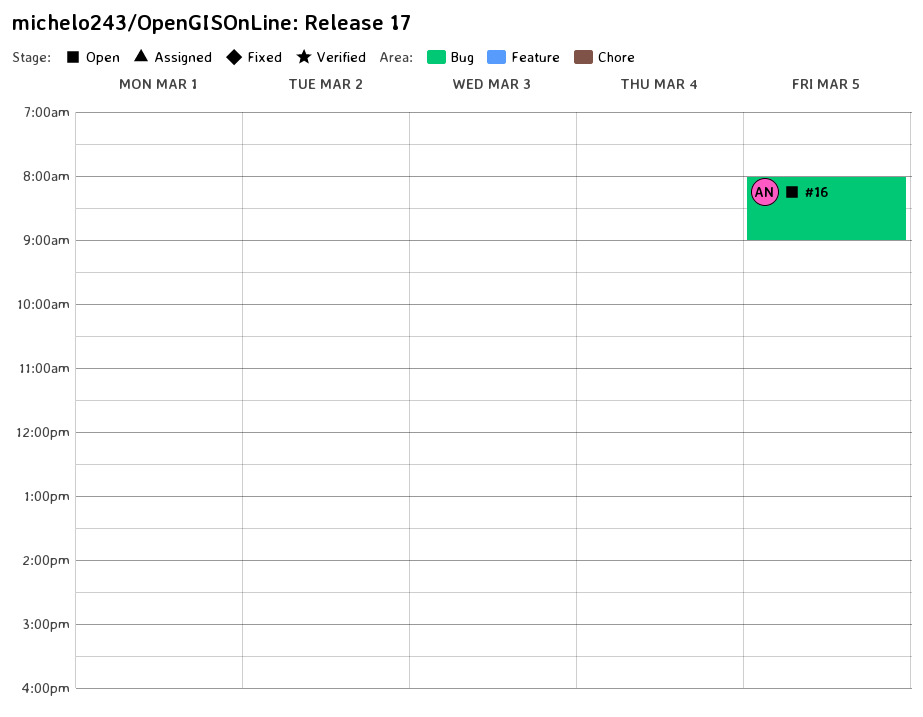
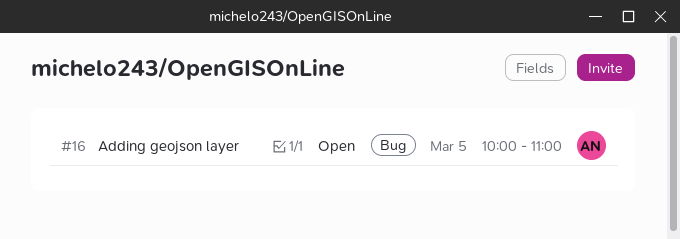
#16, begins: 08:00 -> 10:00
#16, ends: 09:00 -> 11:00

